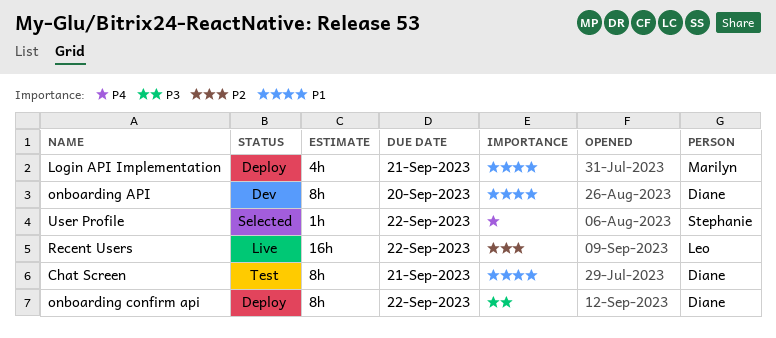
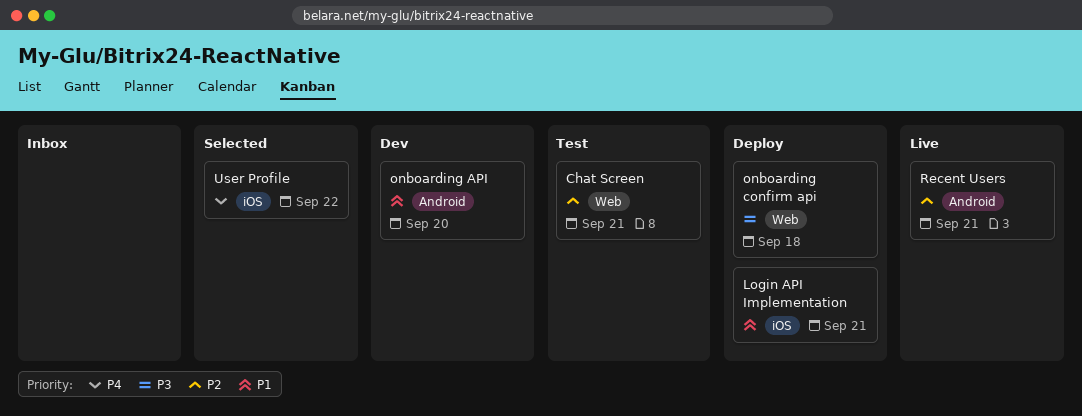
Chat Screen, priority: P1 -> P2
onboarding confirm api, due: Sep 22 -> Sep 18
Recent Users, due: Sep 22 -> Sep 21

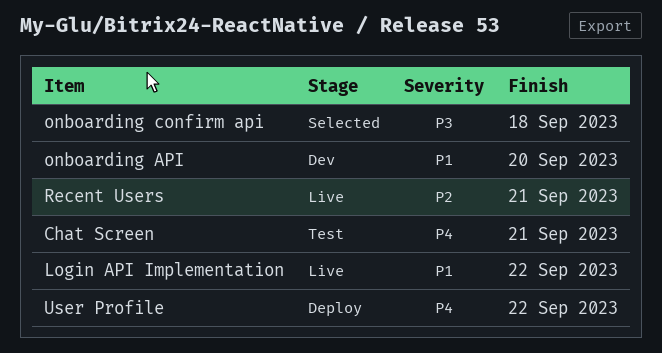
Chat Screen, priority: P2 -> P4
Login API Implementation, status: Deploy -> Live
Login API Implementation, due: Sep 21 -> Sep 22
onboarding confirm api, status: Deploy -> Selected
User Profile, status: Selected -> Deploy

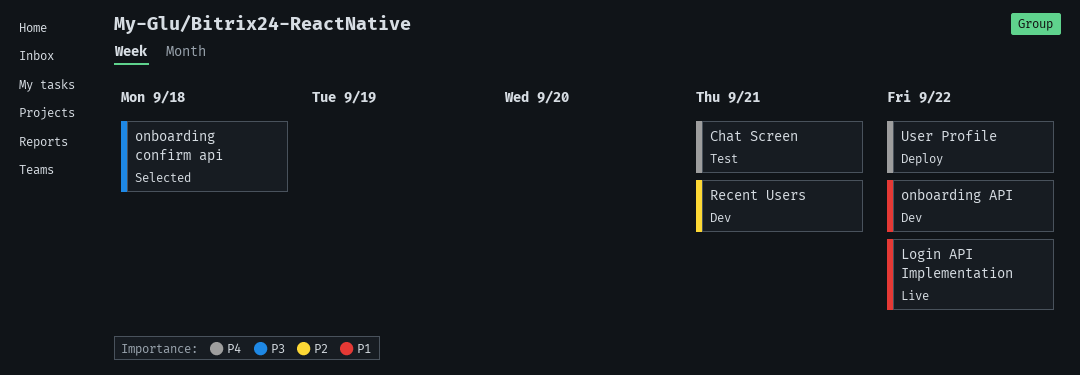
onboarding API, due: Sep 20 -> Sep 22
Recent Users, status: Live -> Dev

